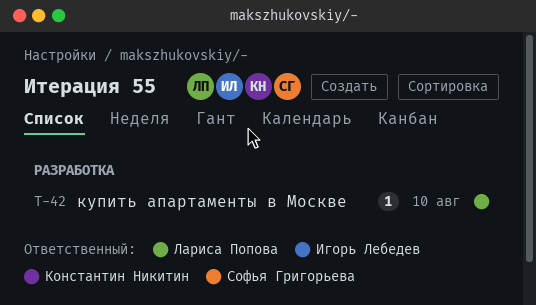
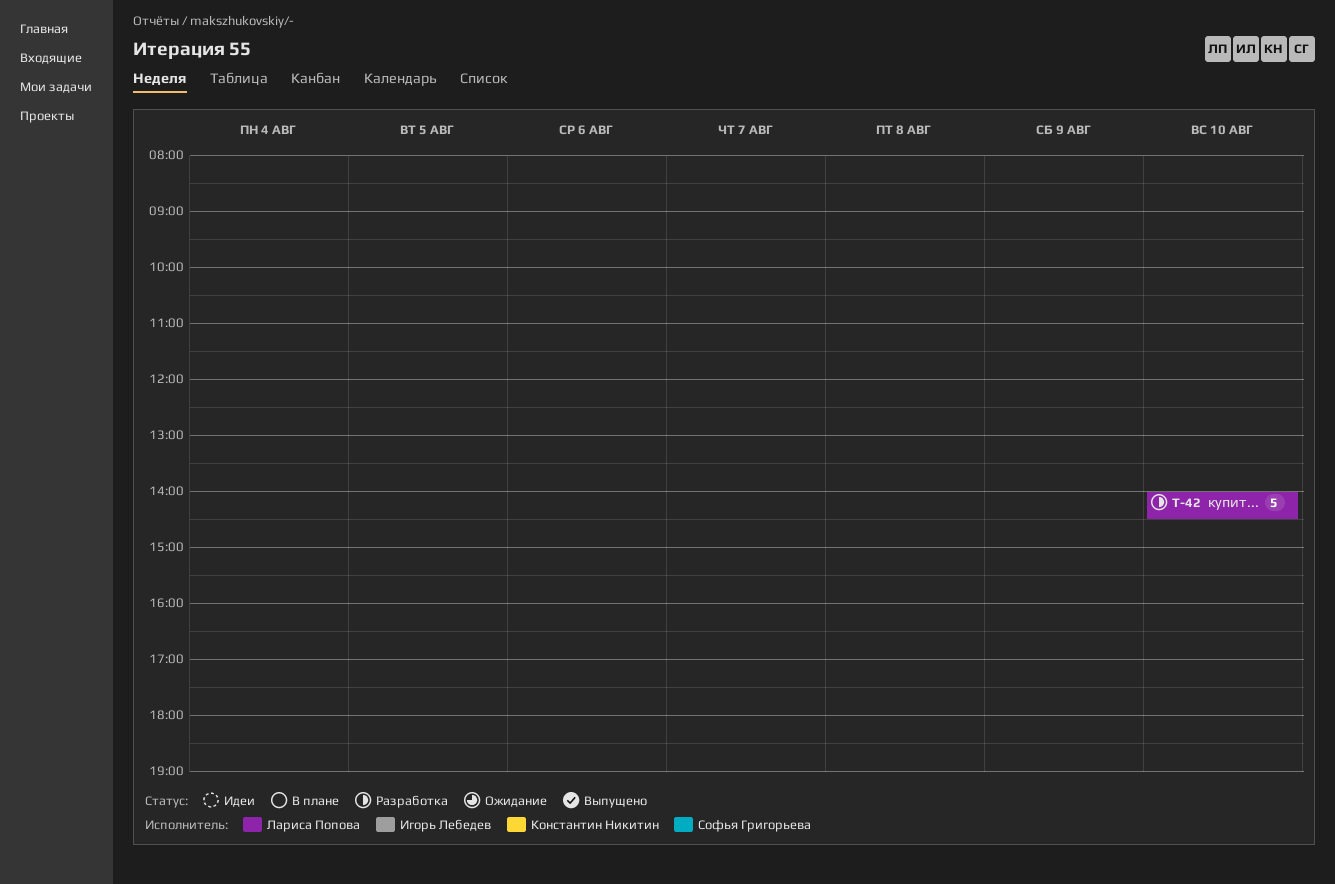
T-42, estimate: 1 -> 5

